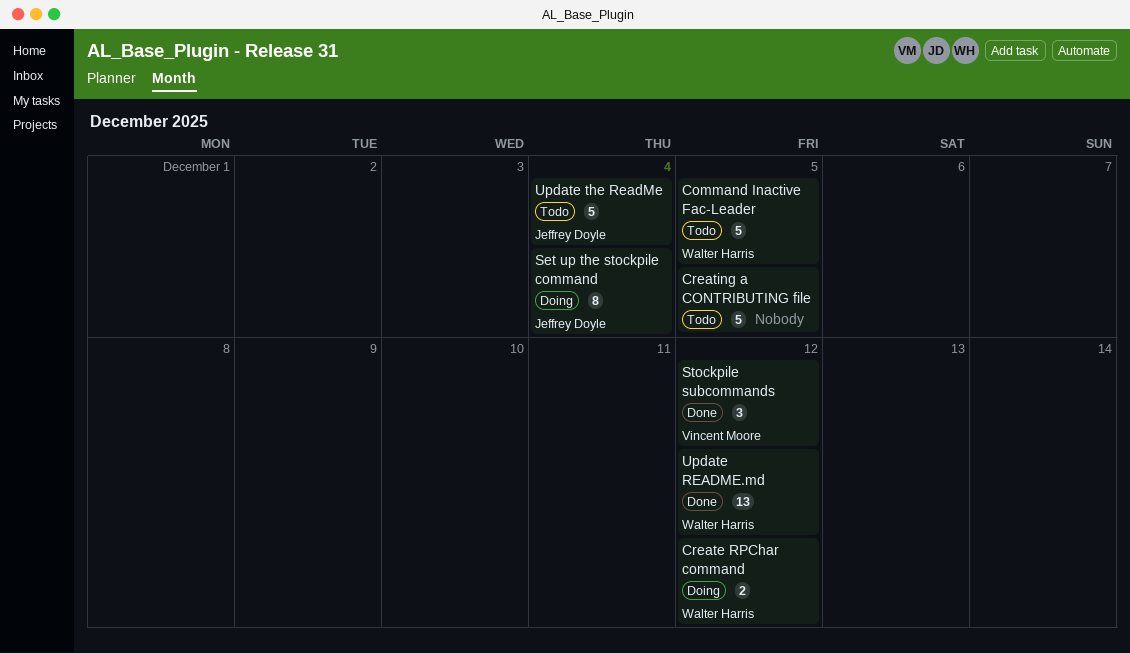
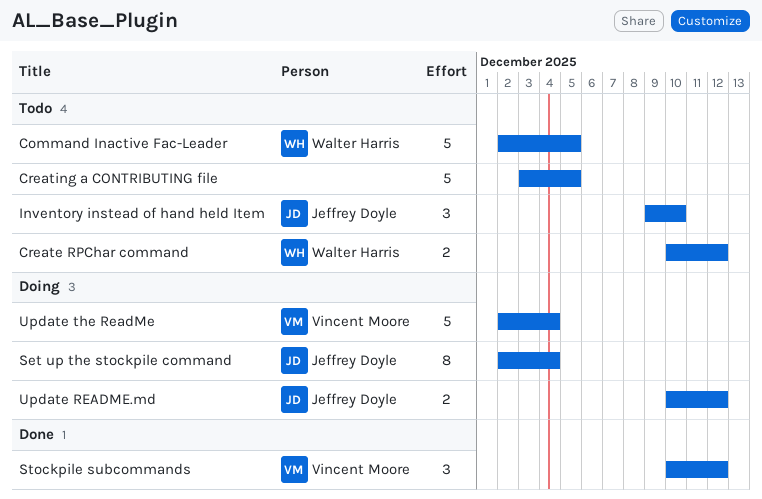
Create RPChar command, status: Doing -> Todo
Inventory instead of hand held Item: none -> present
Update README.md, status: Done -> Doing
Update README.md, owner: Walter Harris -> Jeffrey Doyle
Update README.md, estimate: 13 -> 2
Update the ReadMe, status: Todo -> Doing
Update the ReadMe, owner: Jeffrey Doyle -> Vincent Moore

